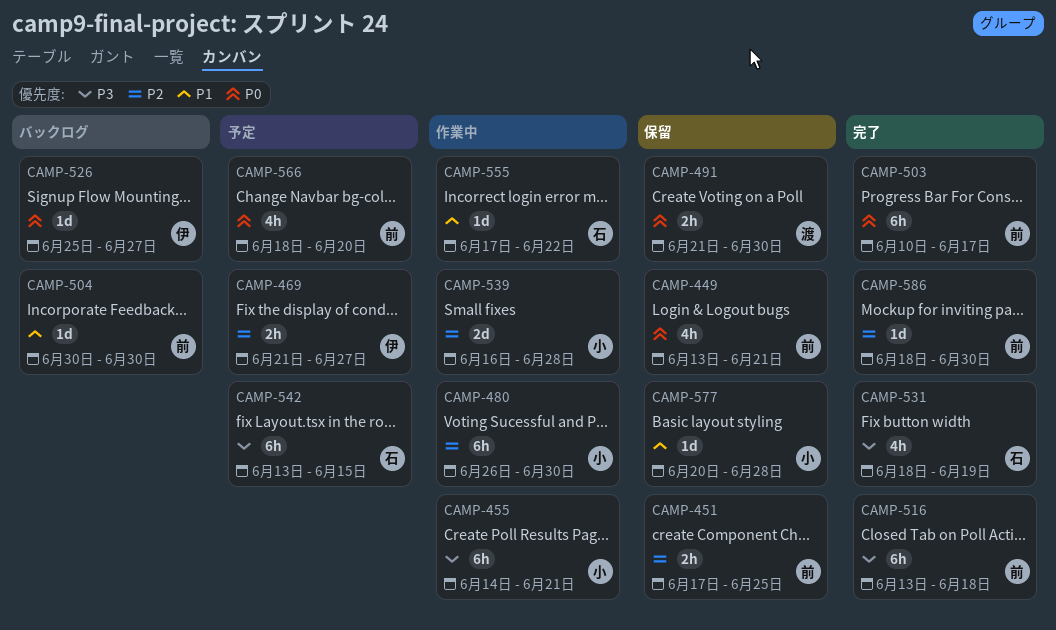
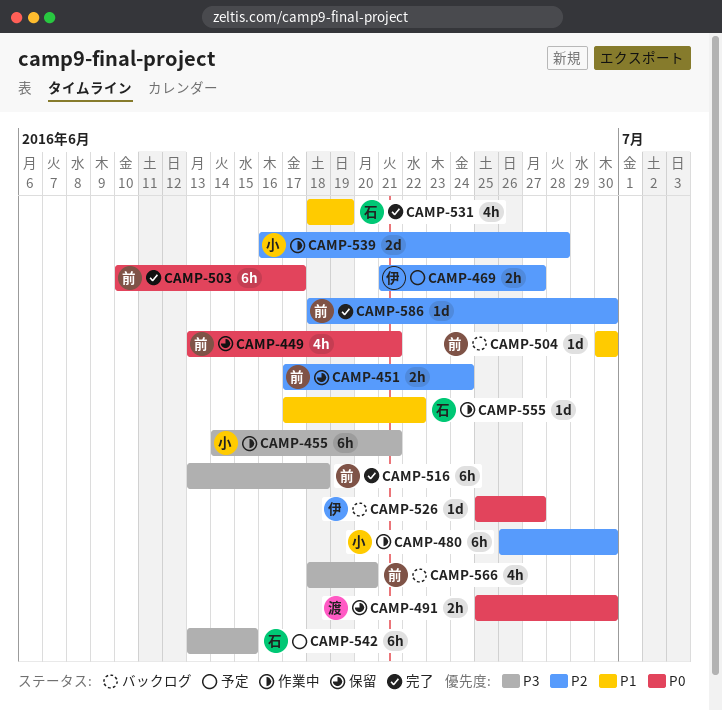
CAMP-451, due: Jun 25 -> Jun 24
CAMP-491, start: Jun 21 -> Jun 25
CAMP-531, priority: P3 -> P1
CAMP-566, status: 予定 -> バックログ
CAMP-566, priority: P0 -> P3
CAMP-577: present -> none

